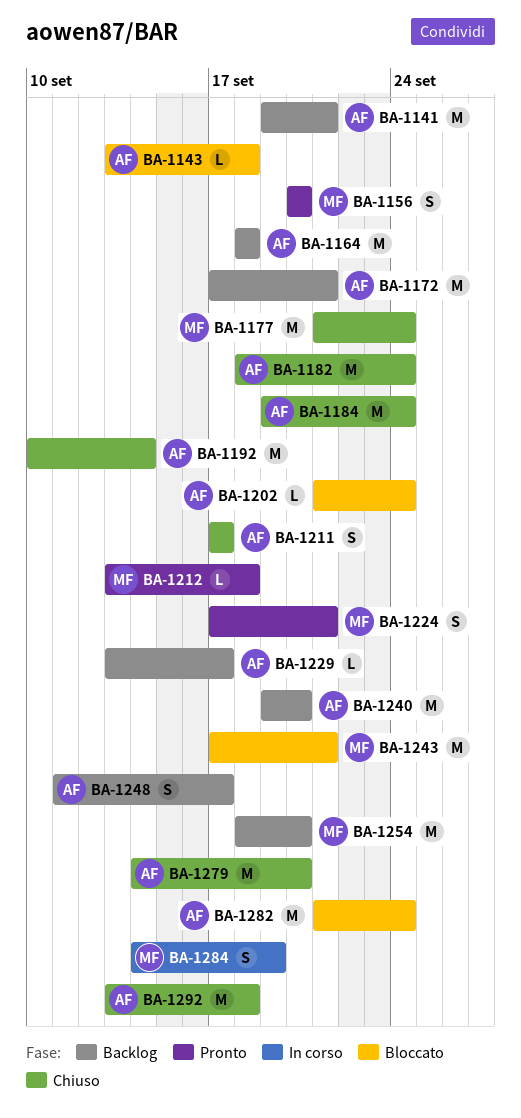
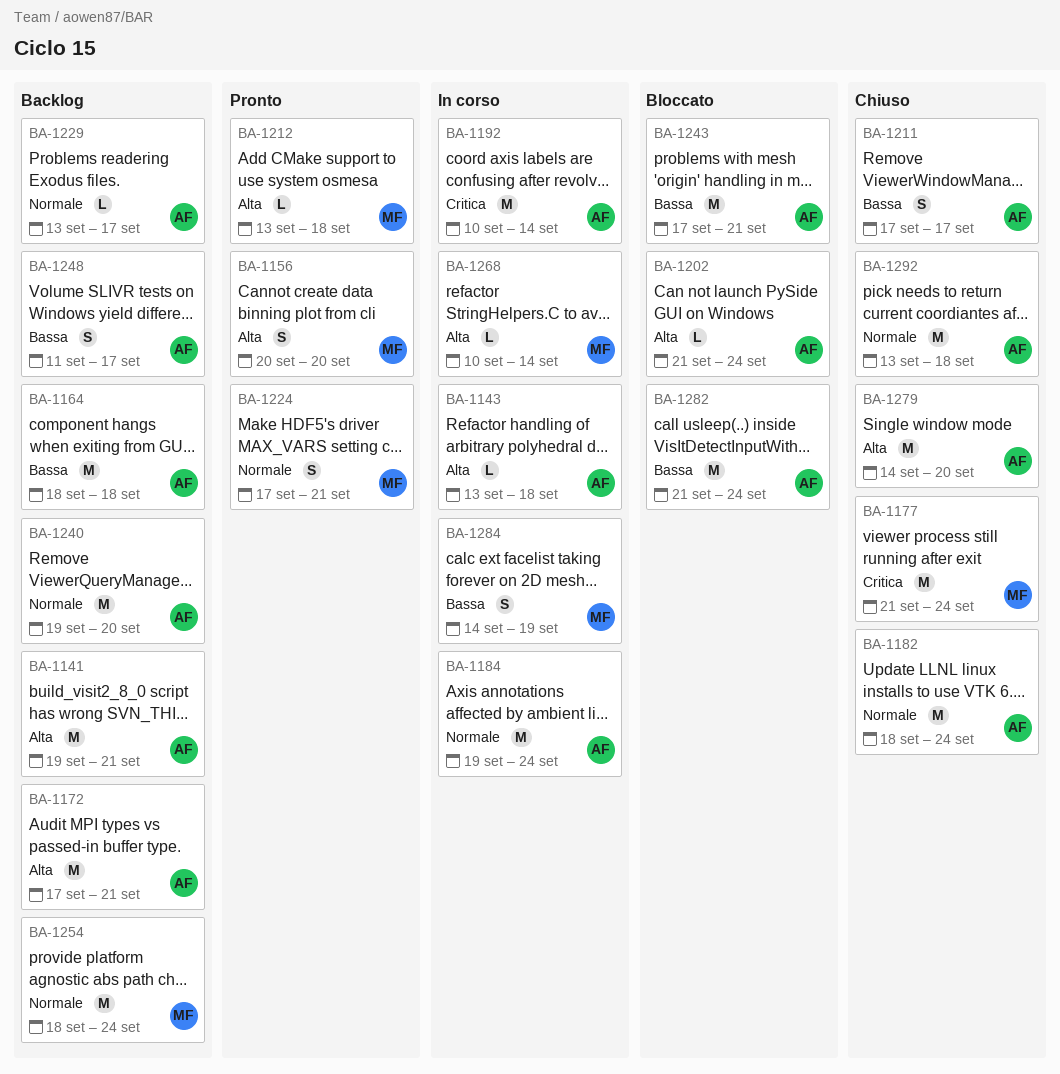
BA-1143, status: Bloccato -> In corso
BA-1184, status: Chiuso -> In corso
BA-1192, status: Chiuso -> In corso
BA-1243, owner: MF -> AF
BA-1254, due: Sep 20 -> Sep 24
BA-1268: none -> present

